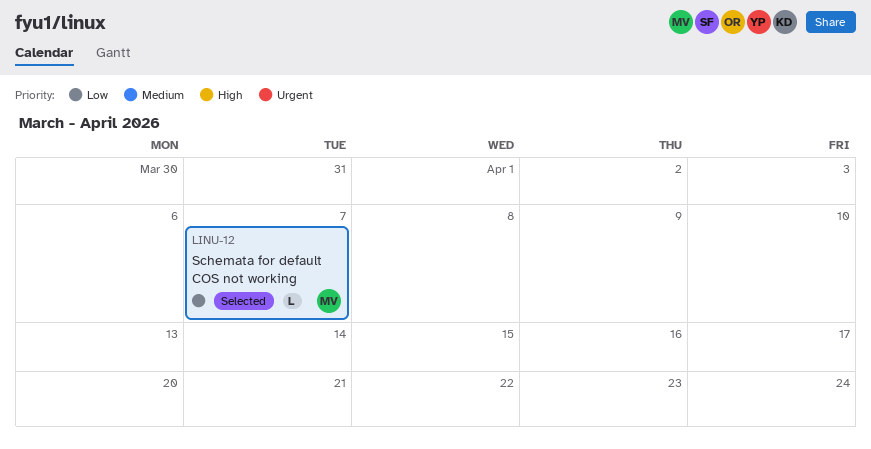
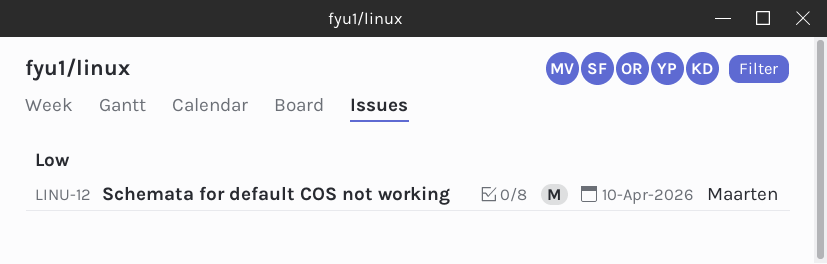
LINU-12, estimate: L -> M
LINU-12, due: Apr 7 -> Apr 10

